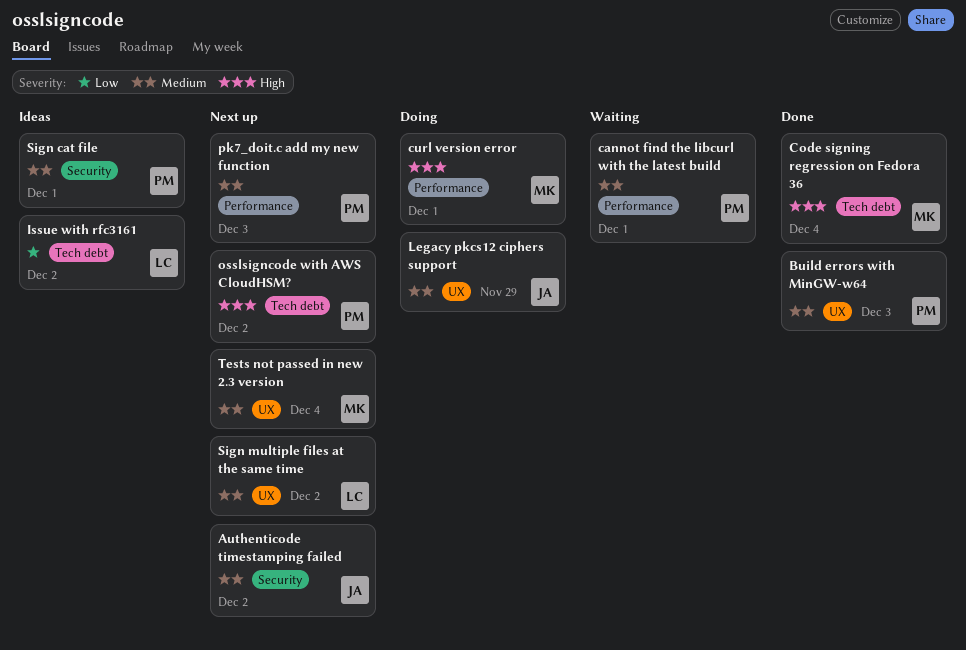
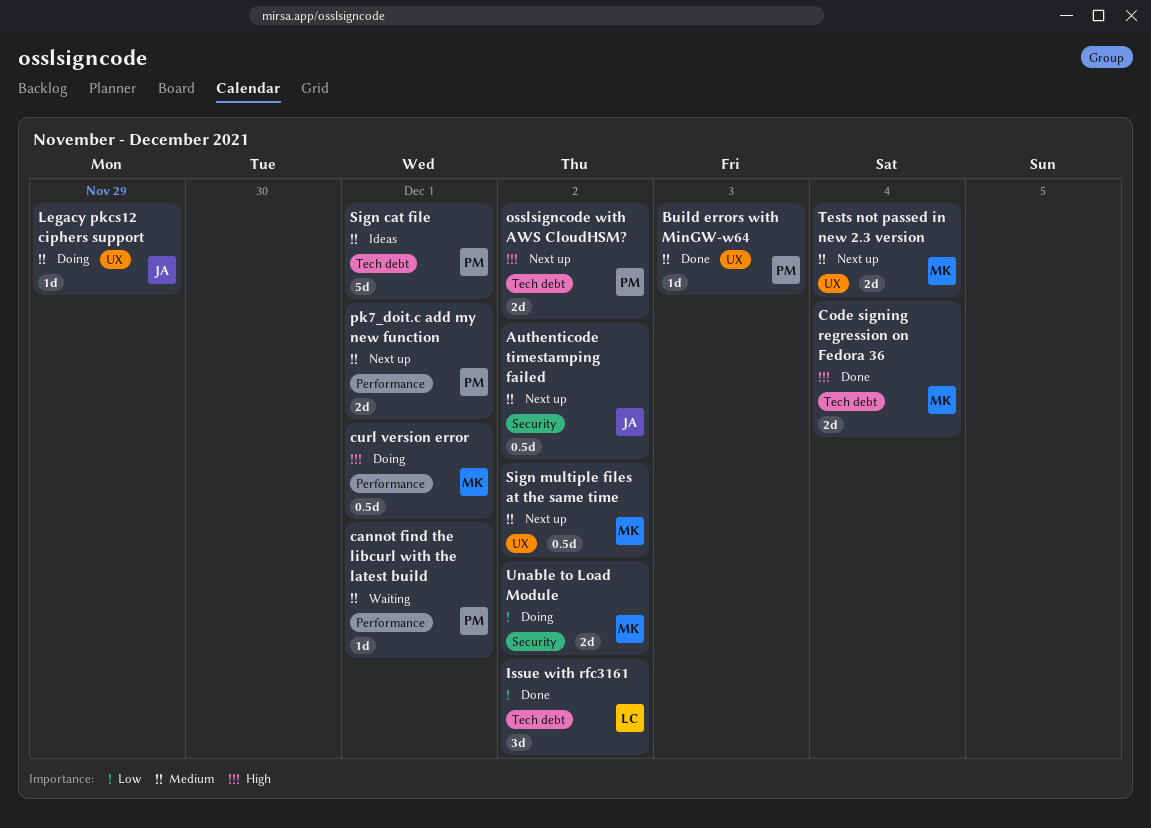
Issue with rfc3161, status: Ideas -> Done
pk7_doit.c add my new function, due: Dec 3 -> Dec 1
Sign cat file, label: Security -> Tech debt
Sign multiple files at the same time, owner: LC -> MK
Unable to Load Module: none -> present

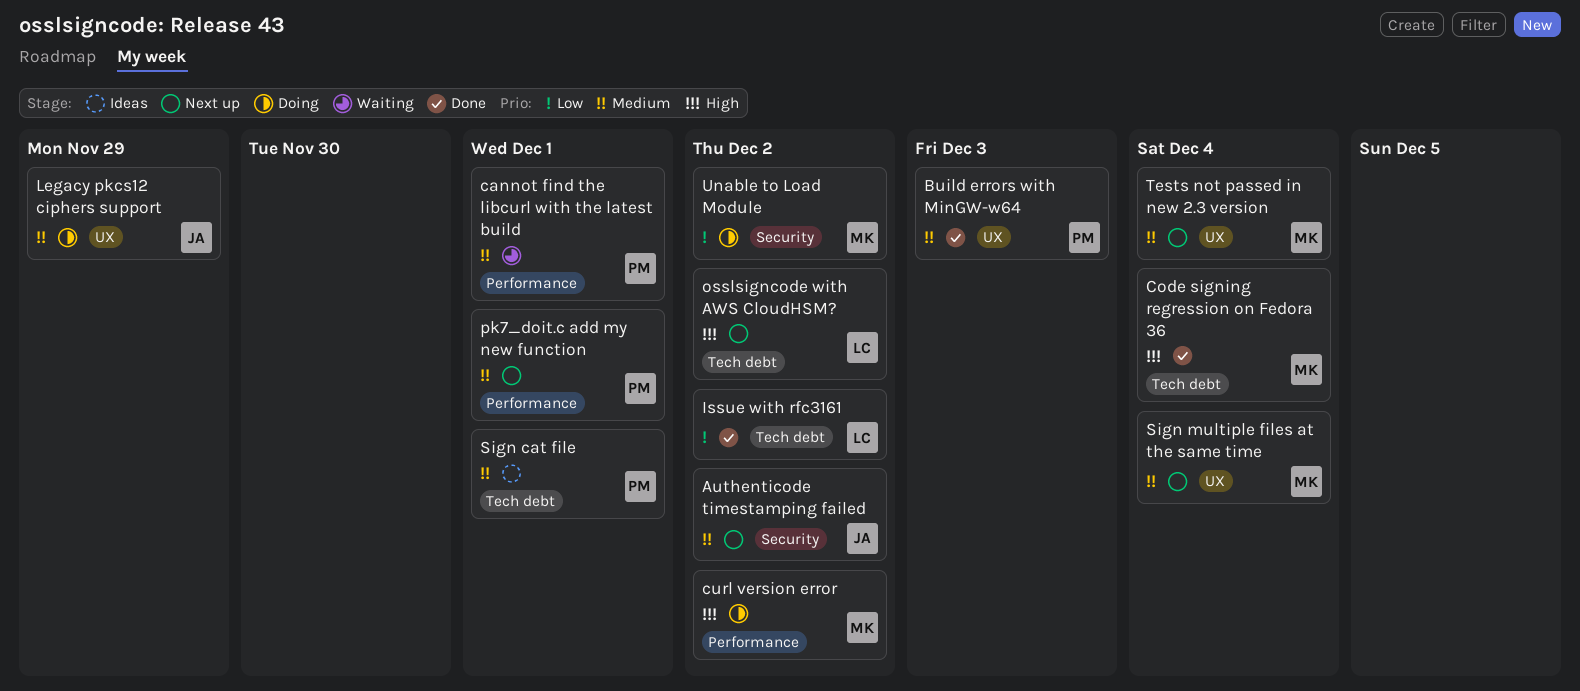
curl version error, due: Dec 1 -> Dec 2
osslsigncode with AWS CloudHSM?, owner: PM -> LC
Sign multiple files at the same time, due: Dec 2 -> Dec 4

